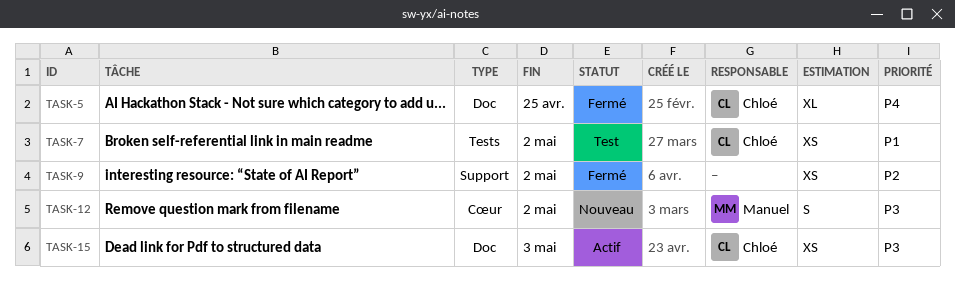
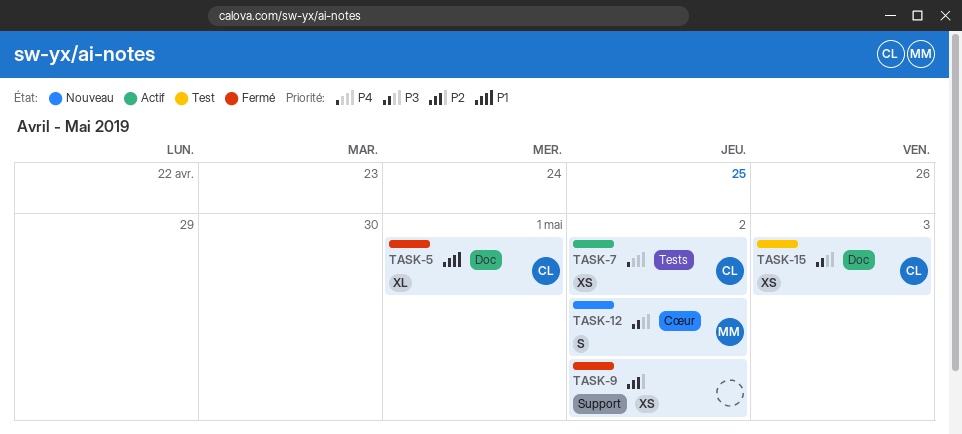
TASK-5, priority: P4 -> P1
TASK-5, due: Apr 25 -> May 1
TASK-7, status: Test -> Actif
TASK-7, priority: P1 -> P4
TASK-15, status: Actif -> Test

